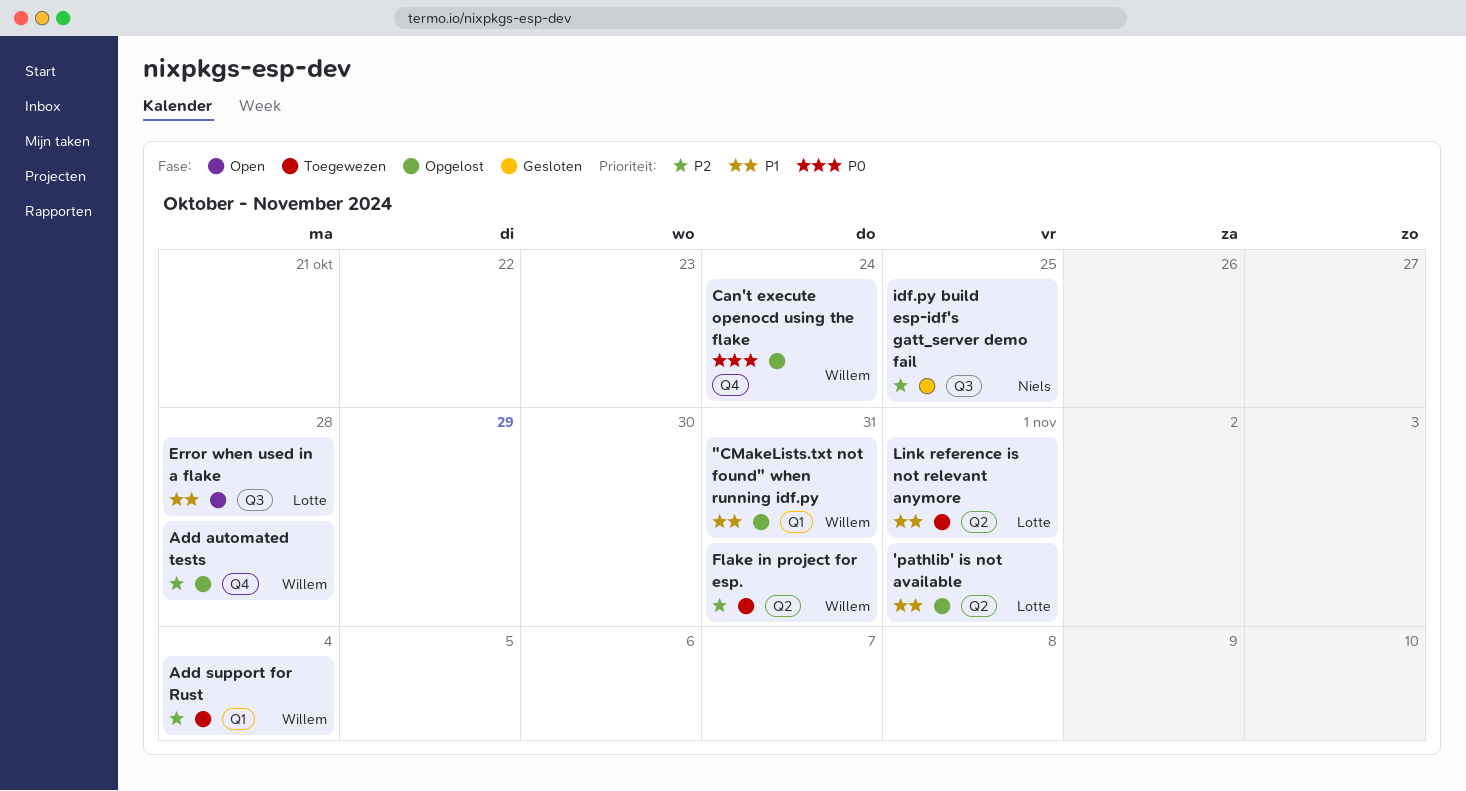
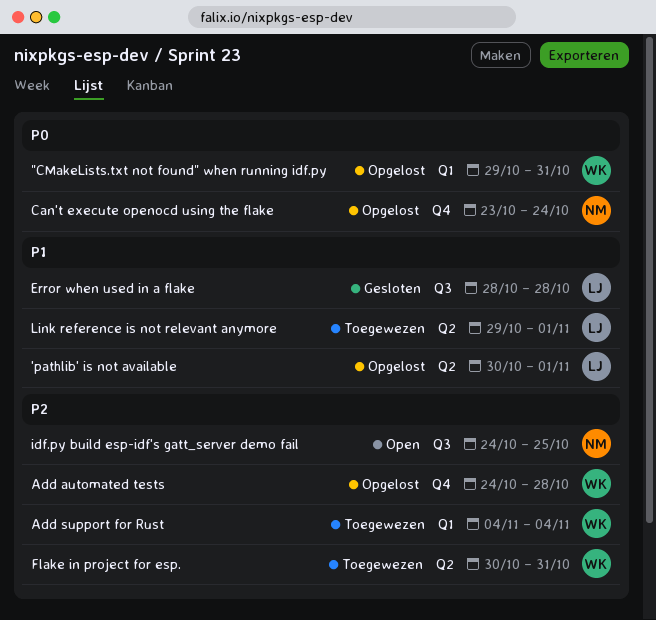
"CMakeLists.txt not found" when running idf.py, priority: P1 -> P0
Can't execute openocd using the flake, owner: Willem -> Niels
Error when used in a flake, status: Open -> Gesloten
idf.py build esp-idf's gatt_server demo fail, status: Gesloten -> Open

